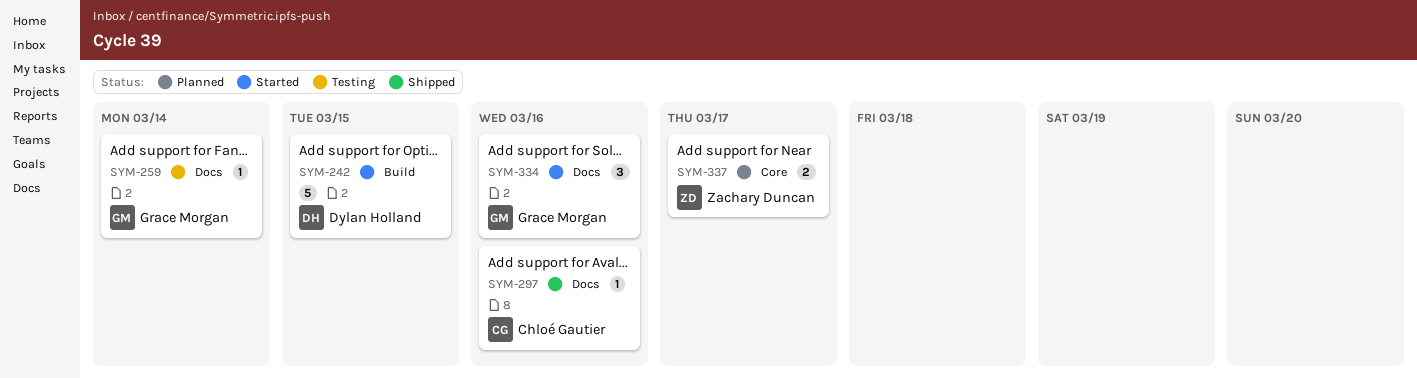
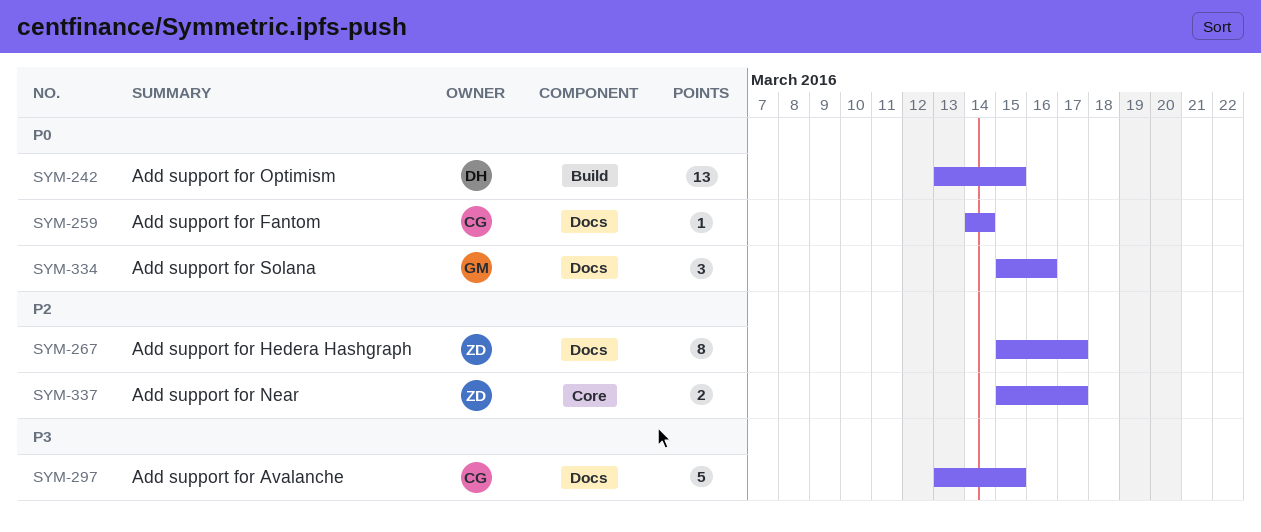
SYM-242, estimate: 5 -> 13
SYM-259, owner: Grace Morgan -> Chloé Gautier
SYM-267: none -> present
SYM-297, estimate: 1 -> 5
SYM-297, due: Mar 16 -> Mar 15

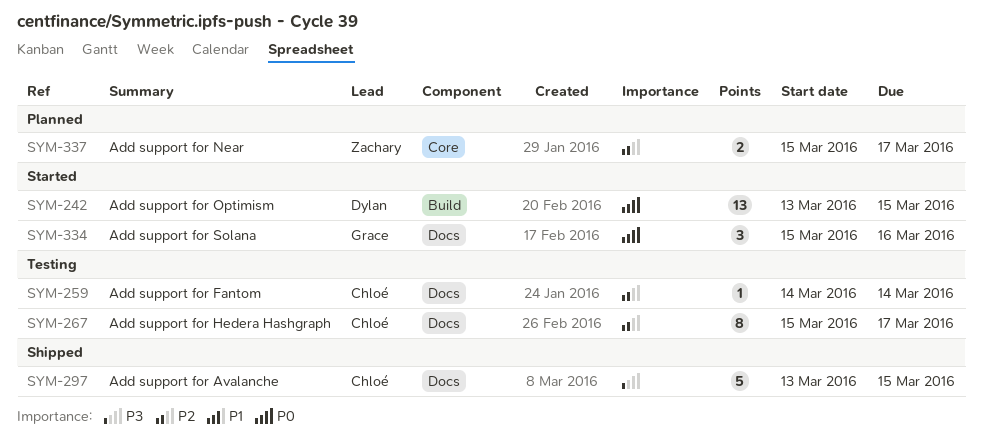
SYM-259, priority: P0 -> P2
SYM-267, owner: Zachary -> Chloé

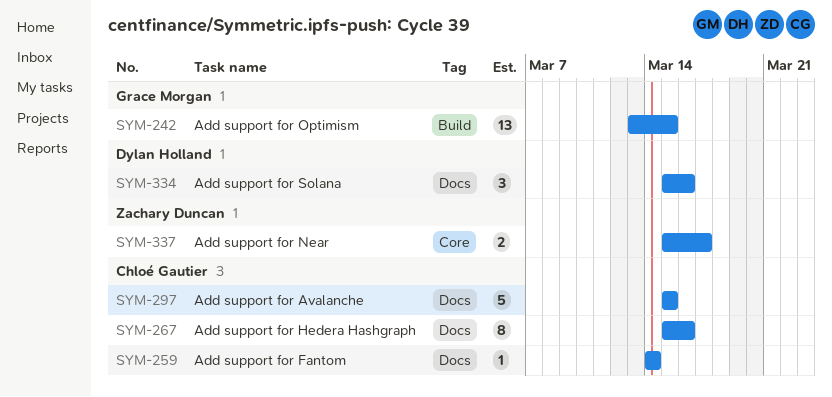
SYM-242, owner: Dylan Holland -> Grace Morgan
SYM-267, due: Mar 17 -> Mar 16
SYM-297, start: Mar 13 -> Mar 15
SYM-334, owner: Grace Morgan -> Dylan Holland

